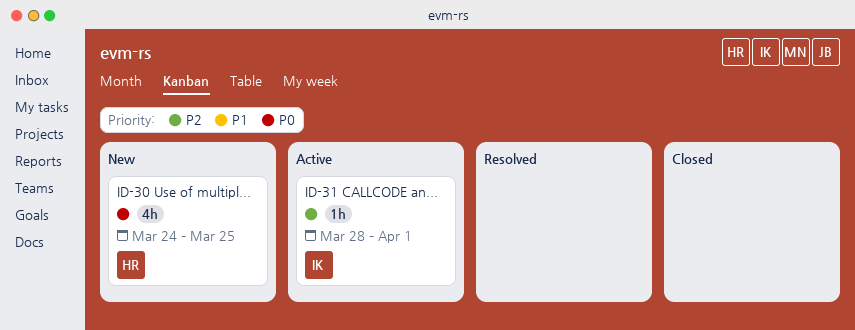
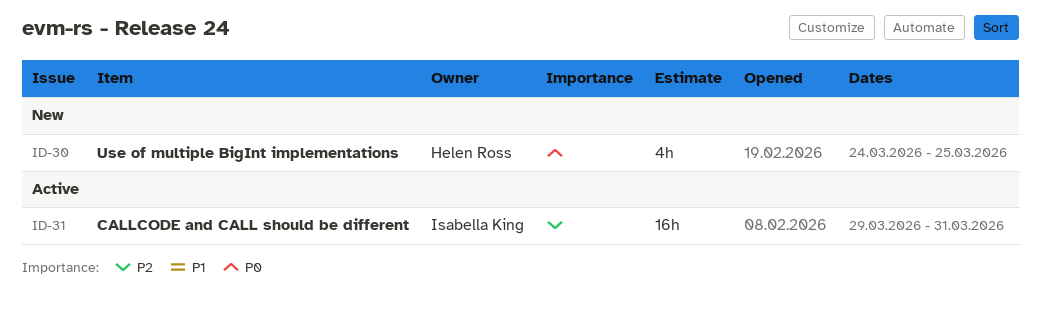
ID-31, estimate: 1h -> 16h
ID-31, start: Mar 28 -> Mar 29
ID-31, due: Apr 1 -> Mar 31

